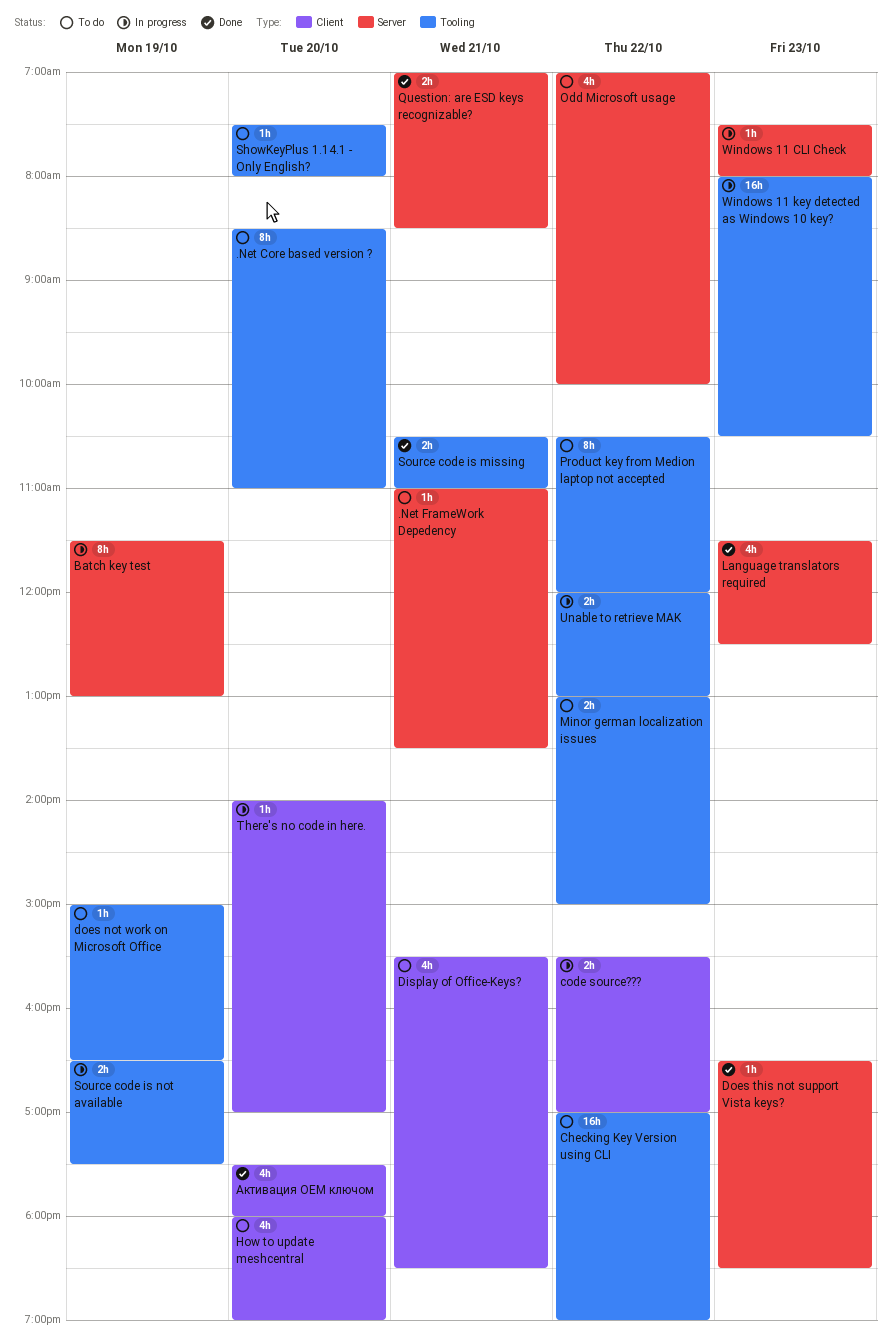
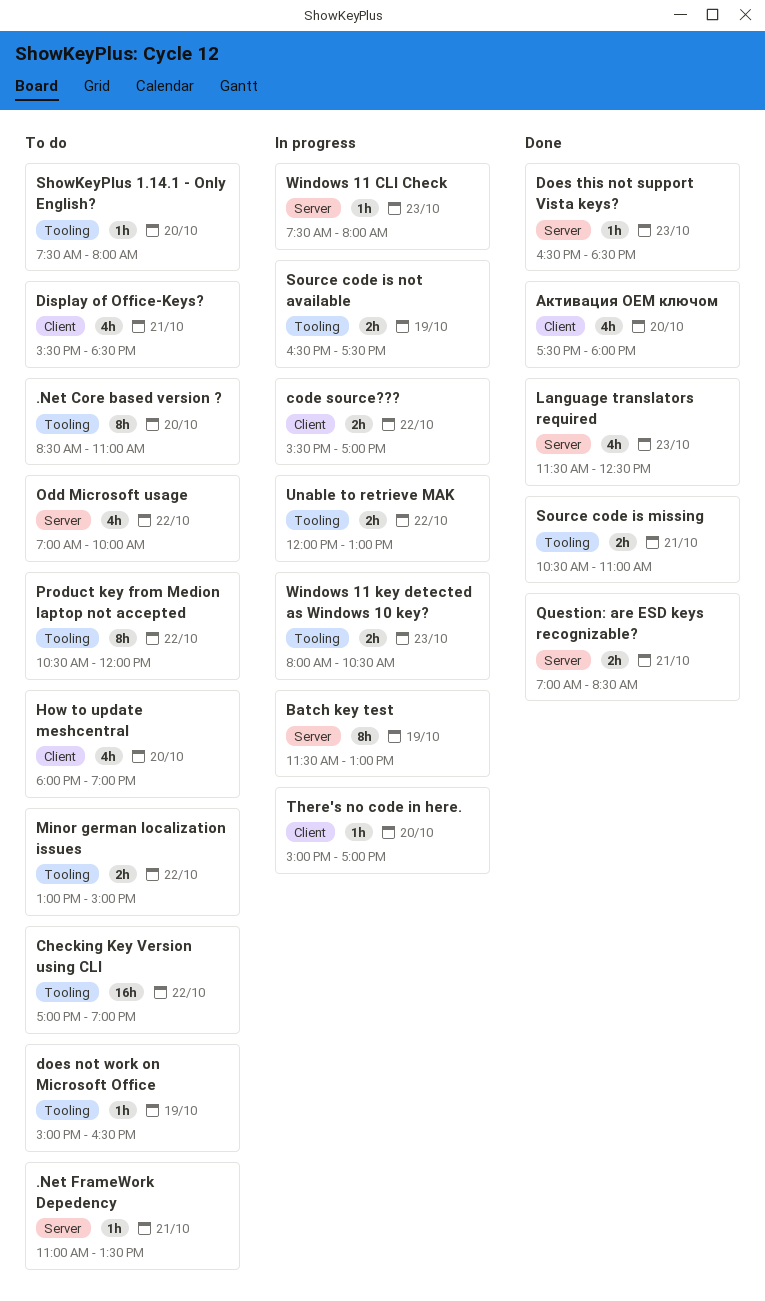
There's no code in here., begins: 14:00 -> 15:00
Windows 11 key detected as Windows 10 key?, estimate: 16h -> 2h

